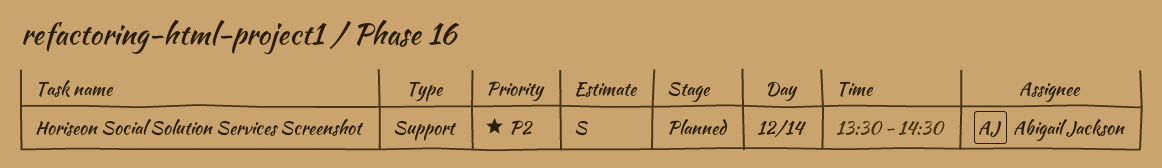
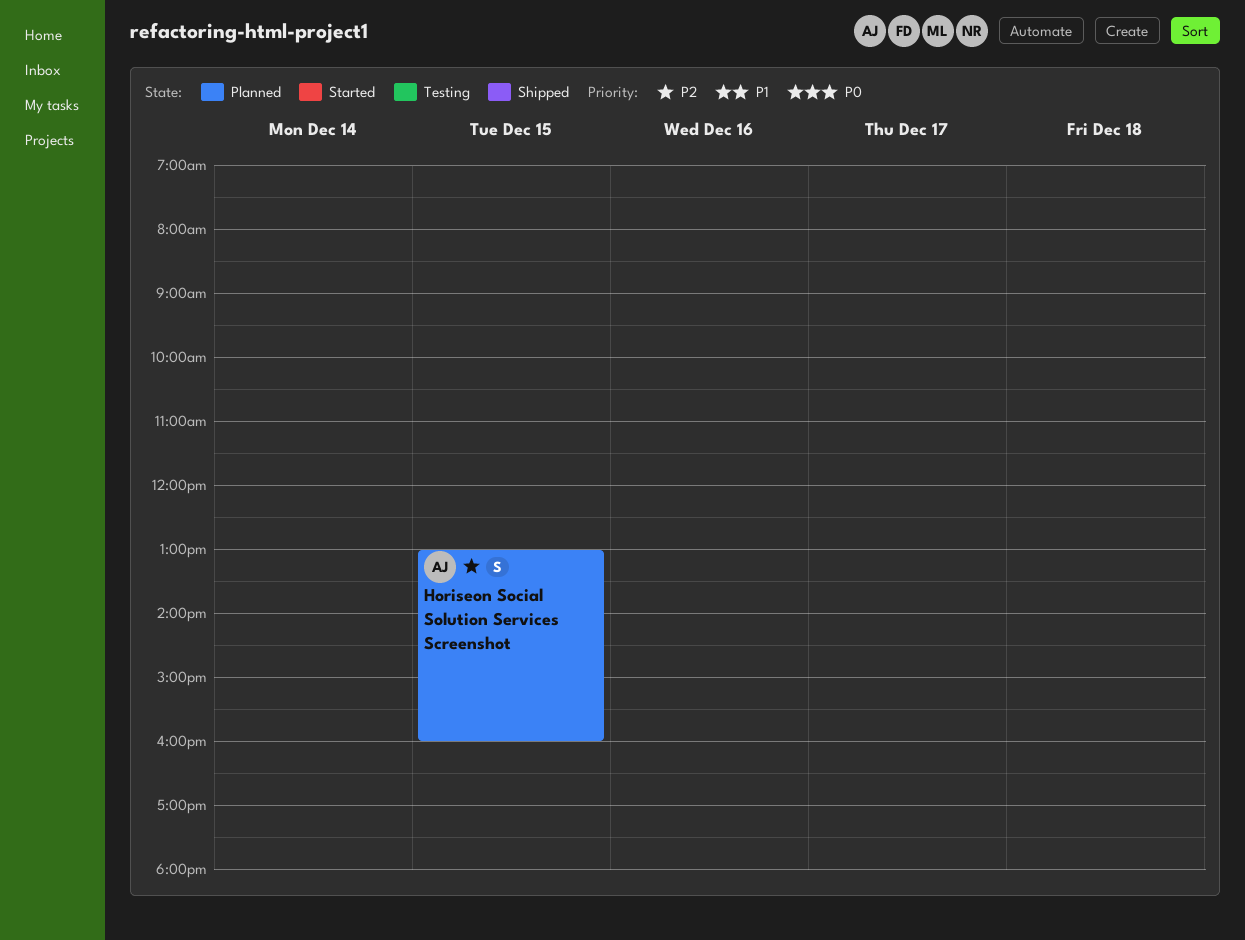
Horiseon Social Solution Services Screenshot, day: Dec 14 -> Dec 15
Horiseon Social Solution Services Screenshot, begins: 13:30 -> 13:00
Horiseon Social Solution Services Screenshot, ends: 14:30 -> 16:00

